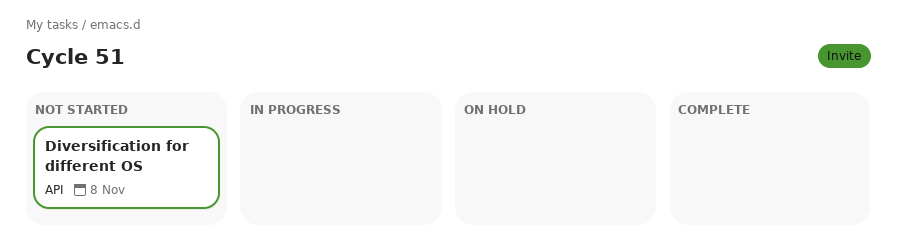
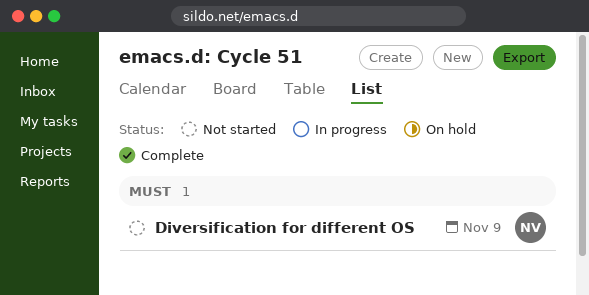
Diversification for different OS, due: Nov 8 -> Nov 9

